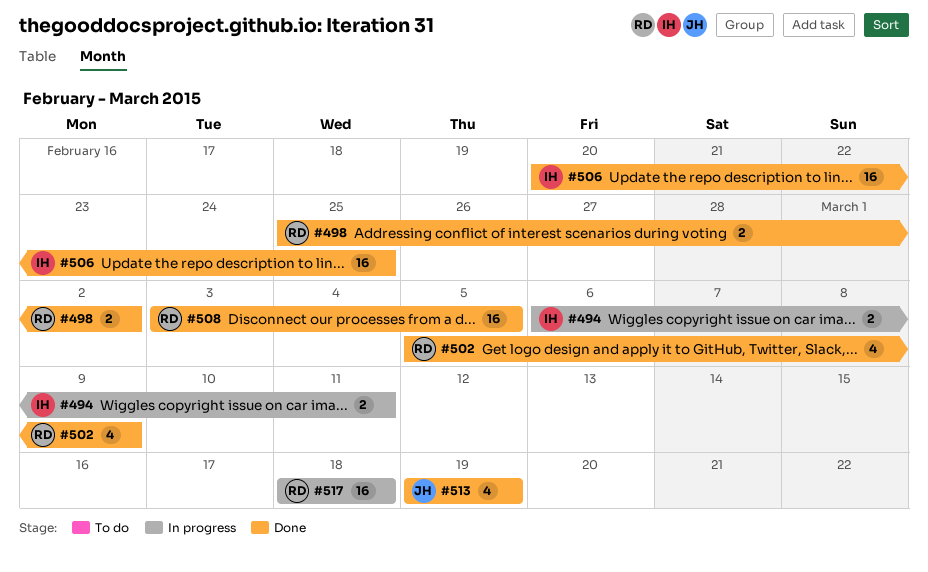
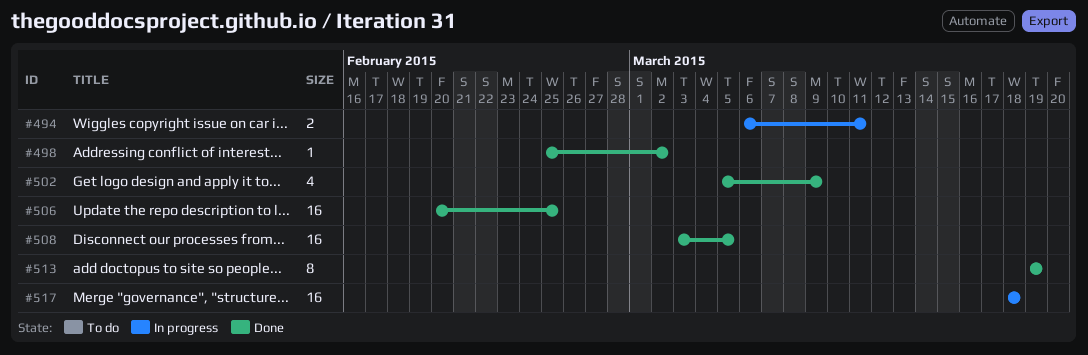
#498, estimate: 2 -> 1
#513, estimate: 4 -> 8

